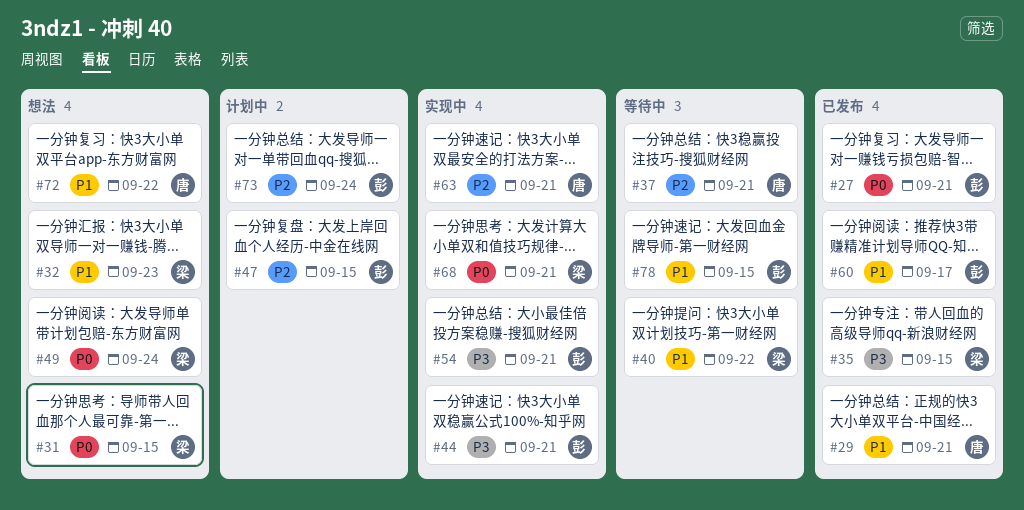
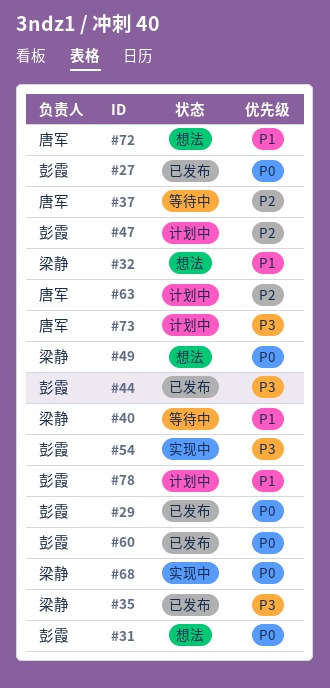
#29, owner: 唐军 -> 彭霞
#29, priority: P1 -> P0
#31, owner: 梁静 -> 彭霞
#44, status: 实现中 -> 已发布
#60, priority: P1 -> P0
#63, status: 实现中 -> 计划中
#73, owner: 彭霞 -> 唐军
#73, priority: P2 -> P3
#78, status: 等待中 -> 计划中

